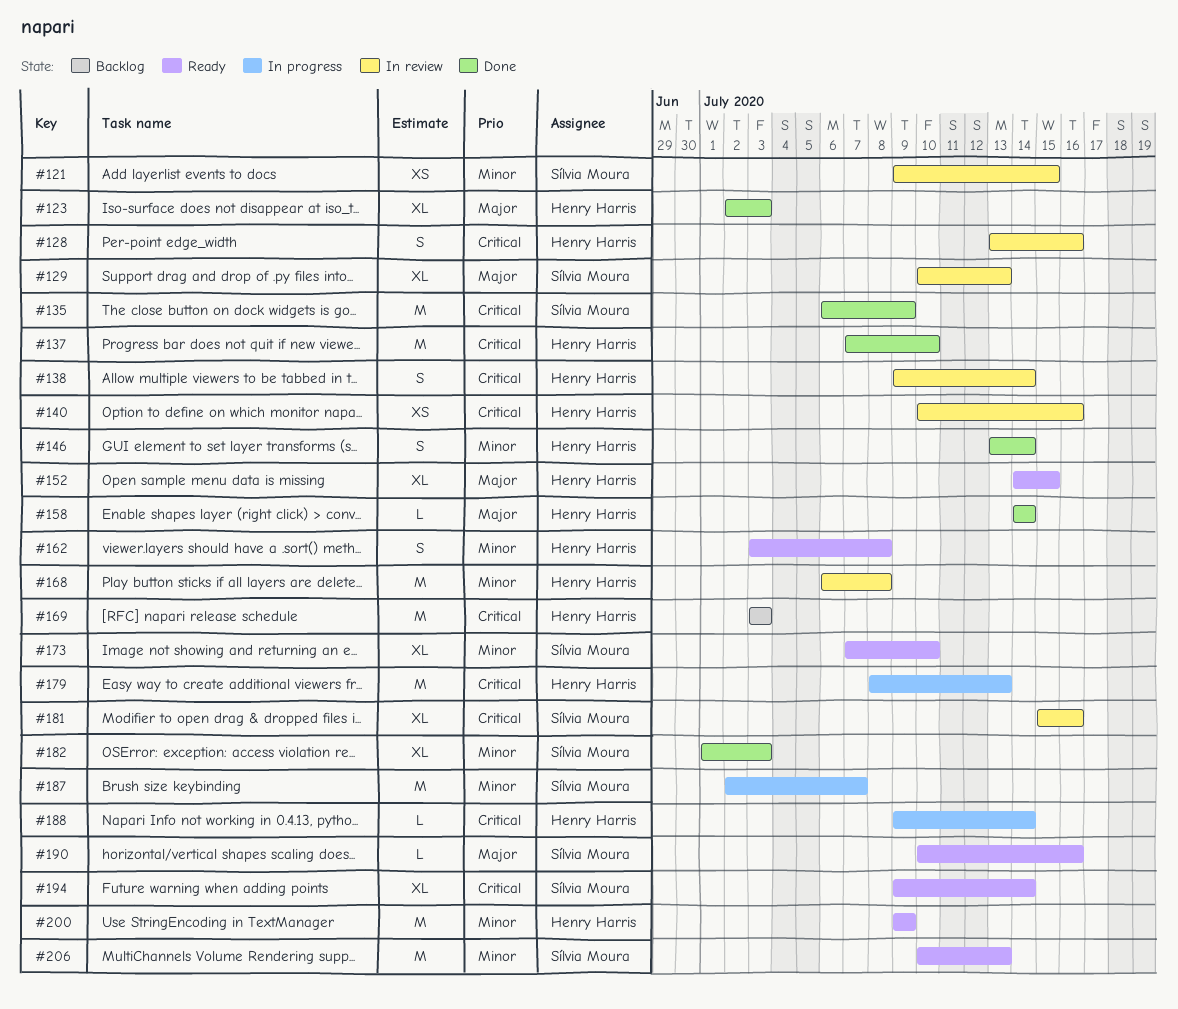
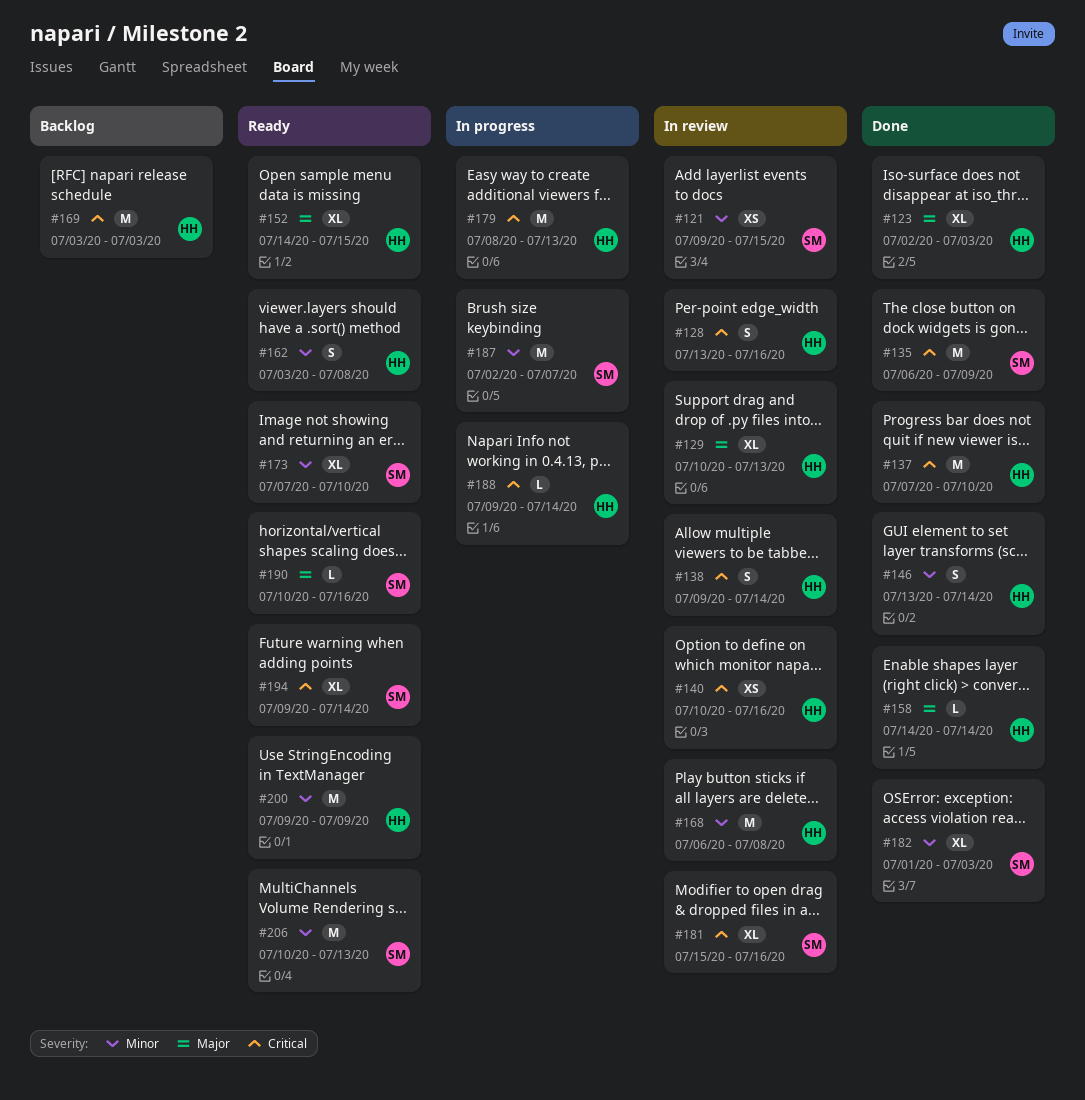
#129, owner: Sílvia Moura -> Henry Harris

